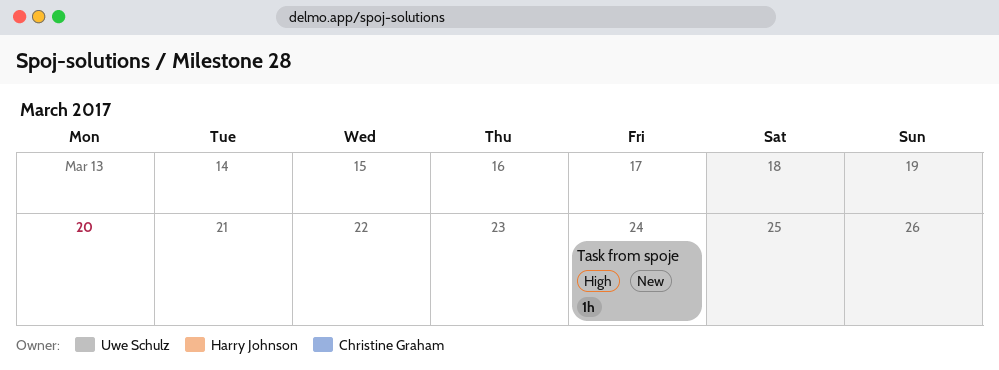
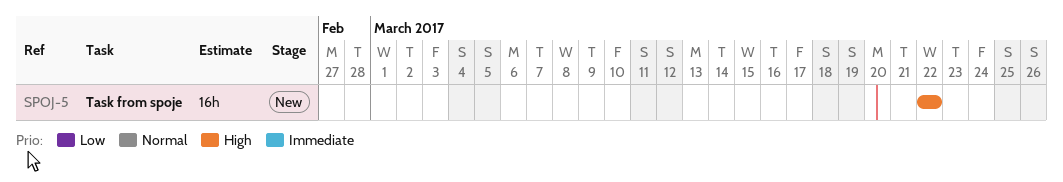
Task from spoje, estimate: 1h -> 16h
Task from spoje, due: Mar 24 -> Mar 22

